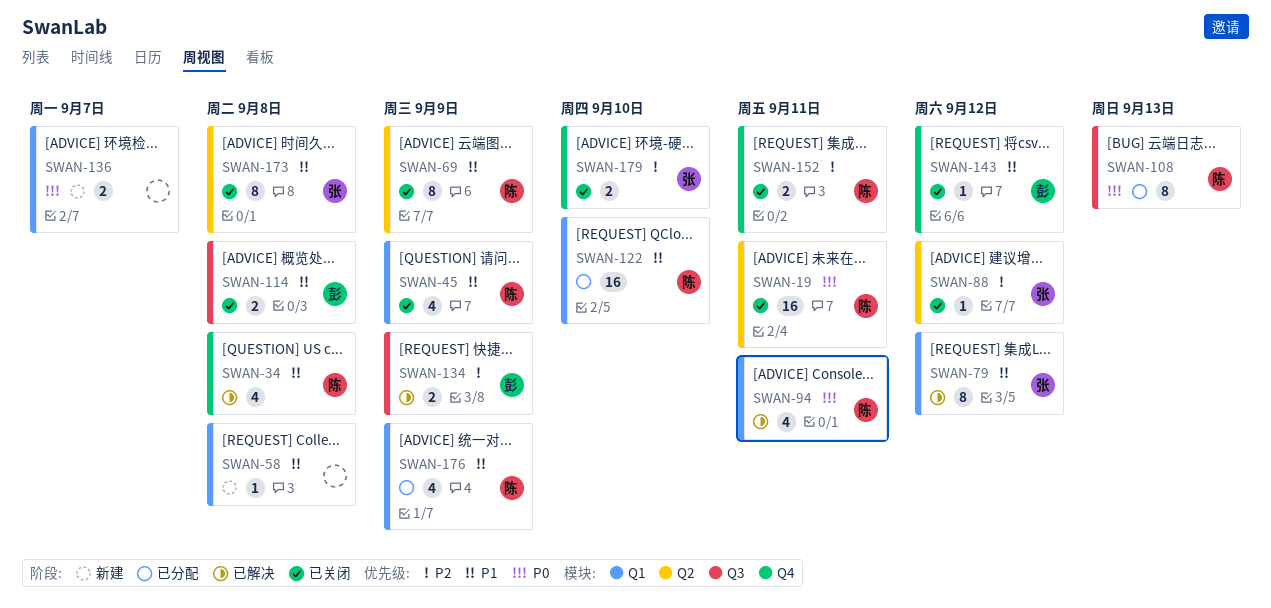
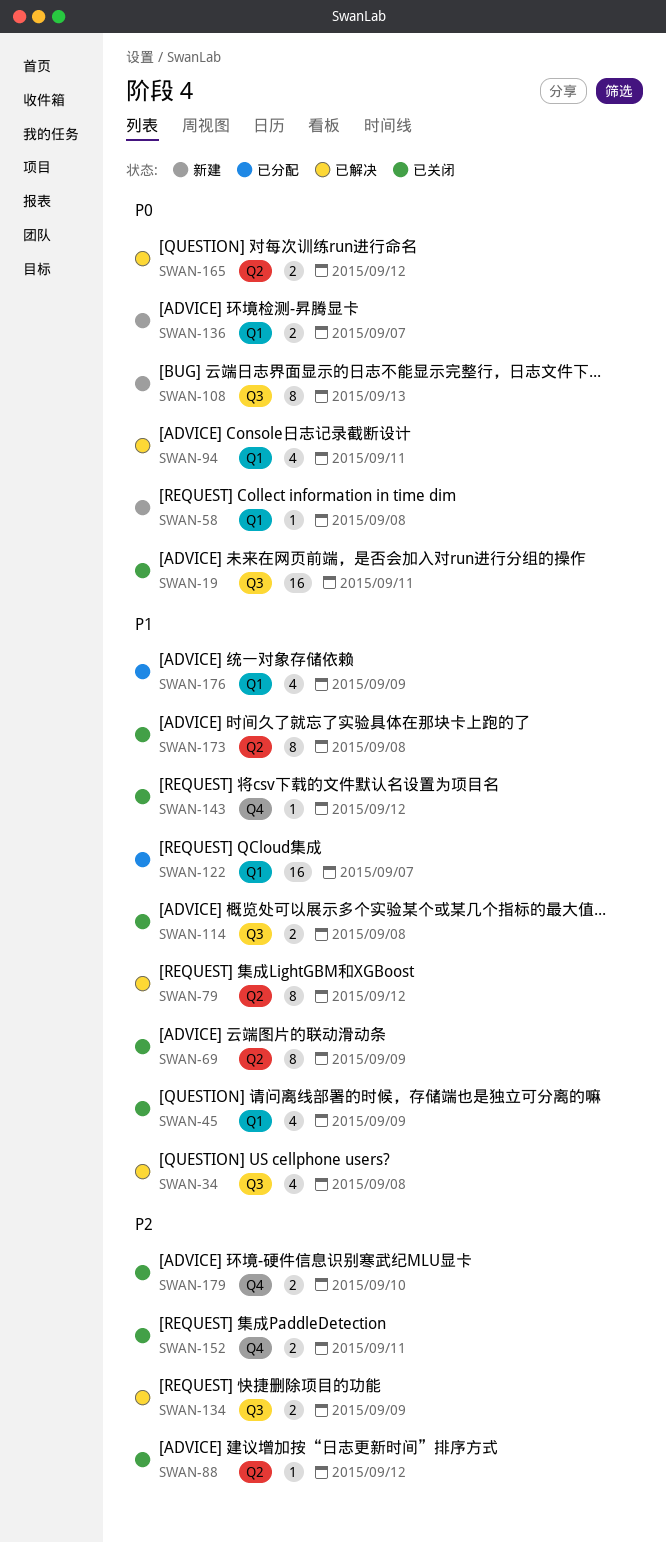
SWAN-19, label: Q2 -> Q3
SWAN-34, label: Q4 -> Q3
SWAN-58, priority: P1 -> P0
SWAN-79, label: Q1 -> Q2
SWAN-108, status: 已分配 -> 新建
SWAN-122, due: Sep 10 -> Sep 7
SWAN-165: none -> present

